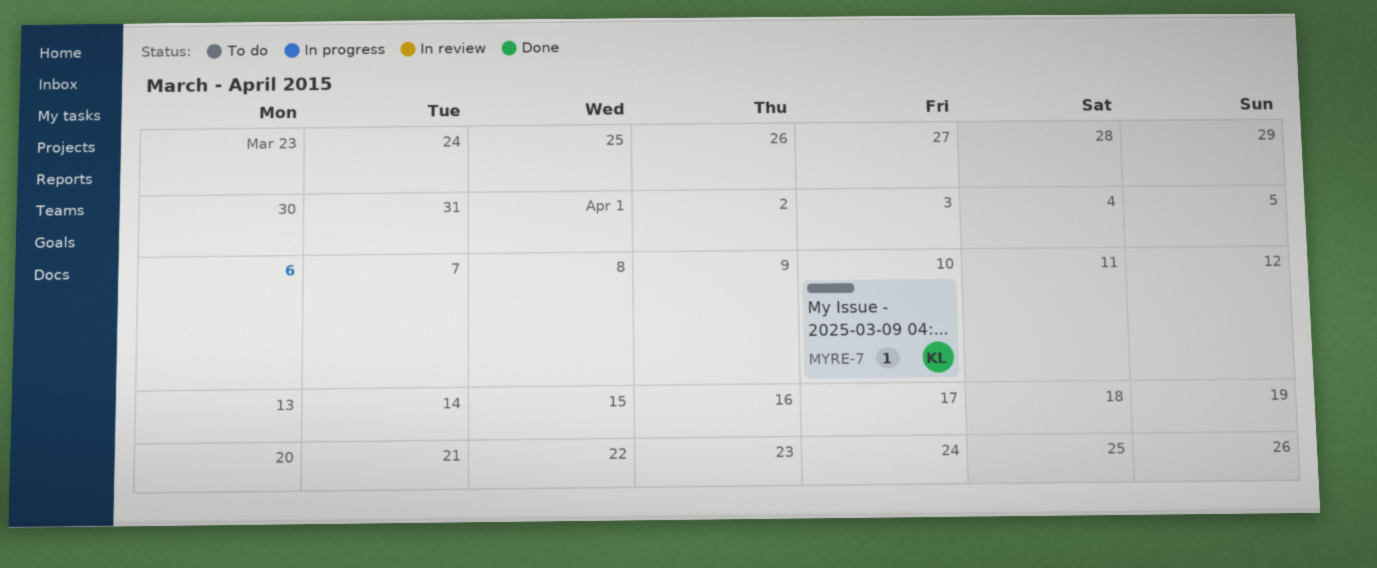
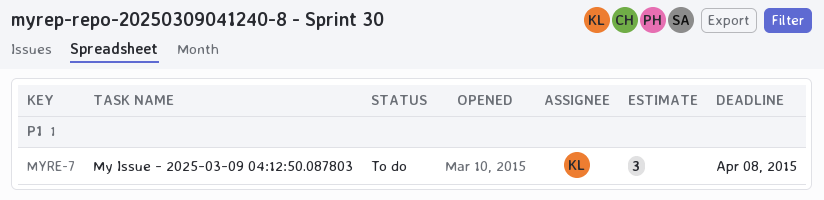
MYRE-7, estimate: 1 -> 3
MYRE-7, due: Apr 10 -> Apr 8

